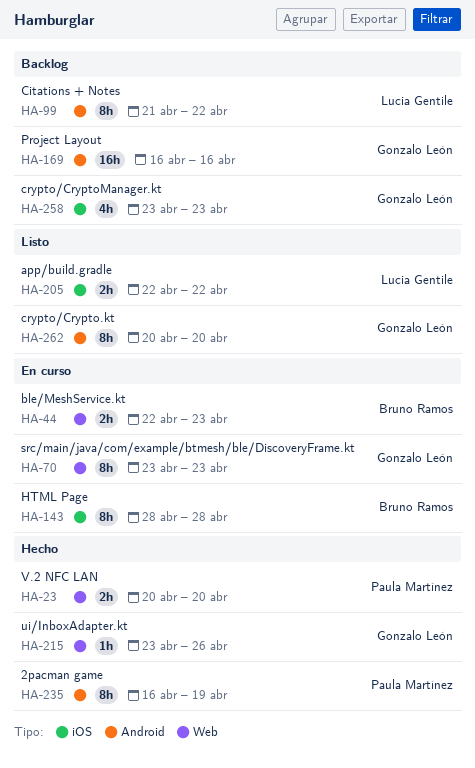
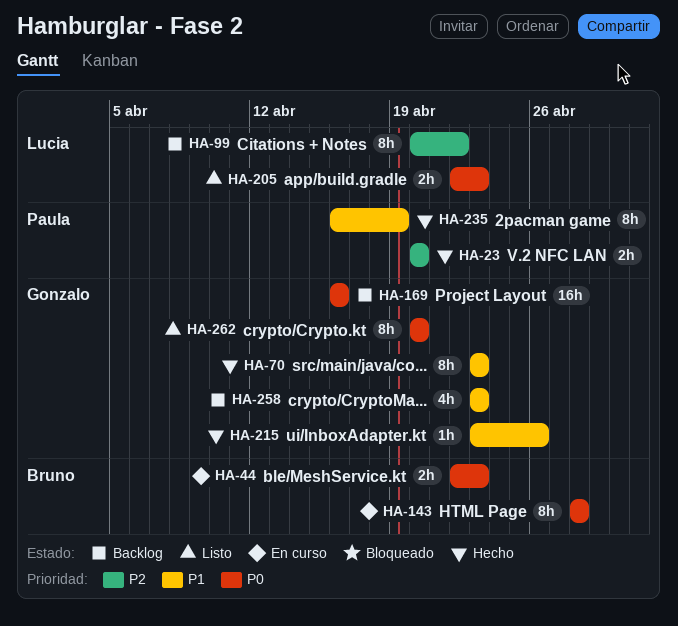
HA-70, status: En curso -> Hecho
HA-99, start: Apr 21 -> Apr 20
HA-205, due: Apr 22 -> Apr 23

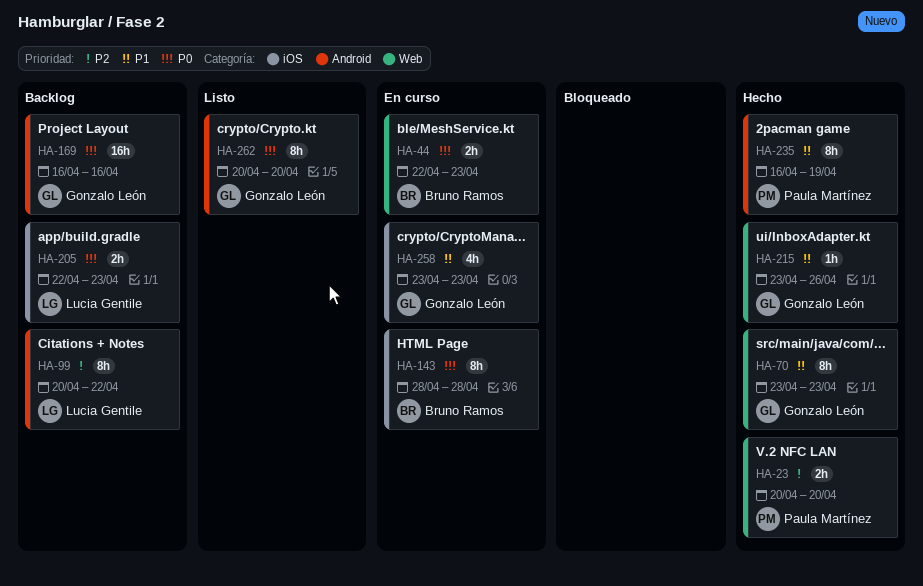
HA-205, status: Listo -> Backlog
HA-258, status: Backlog -> En curso

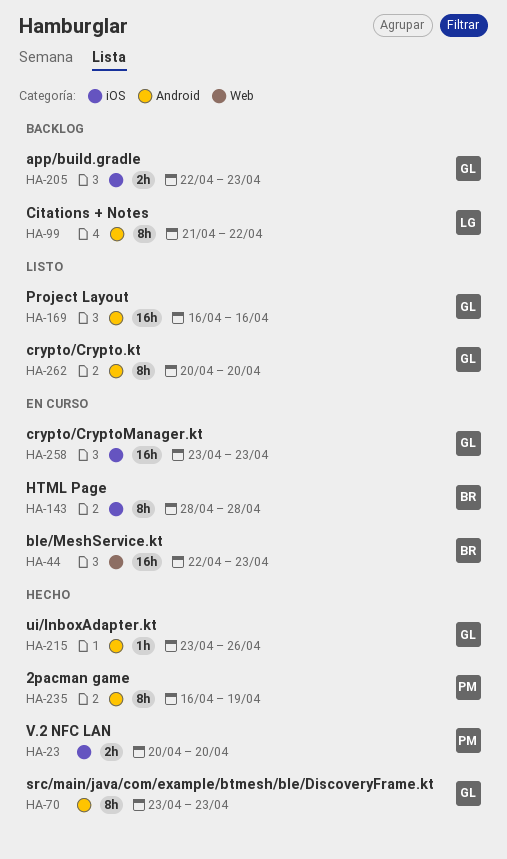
HA-23, label: Web -> iOS
HA-44, estimate: 2h -> 16h
HA-70, label: Web -> Android
HA-99, start: Apr 20 -> Apr 21
HA-169, status: Backlog -> Listo
HA-205, owner: Lucia Gentile -> Gonzalo León
HA-215, label: Web -> Android
HA-258, estimate: 4h -> 16h

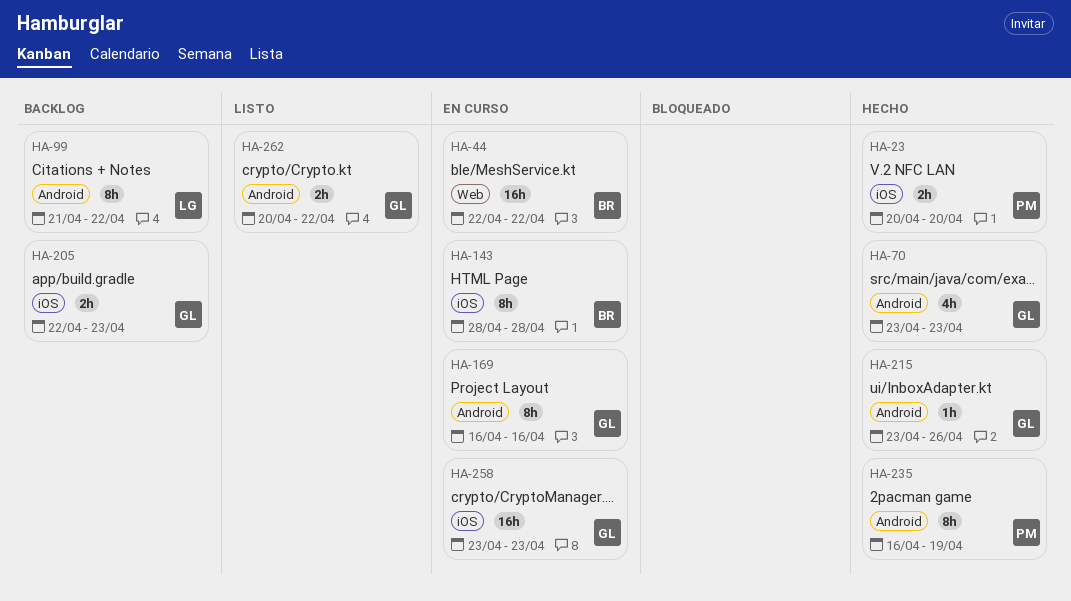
HA-44, due: Apr 23 -> Apr 22
HA-70, estimate: 8h -> 4h
HA-169, status: Listo -> En curso
HA-169, estimate: 16h -> 8h
HA-262, estimate: 8h -> 2h
HA-262, due: Apr 20 -> Apr 22

